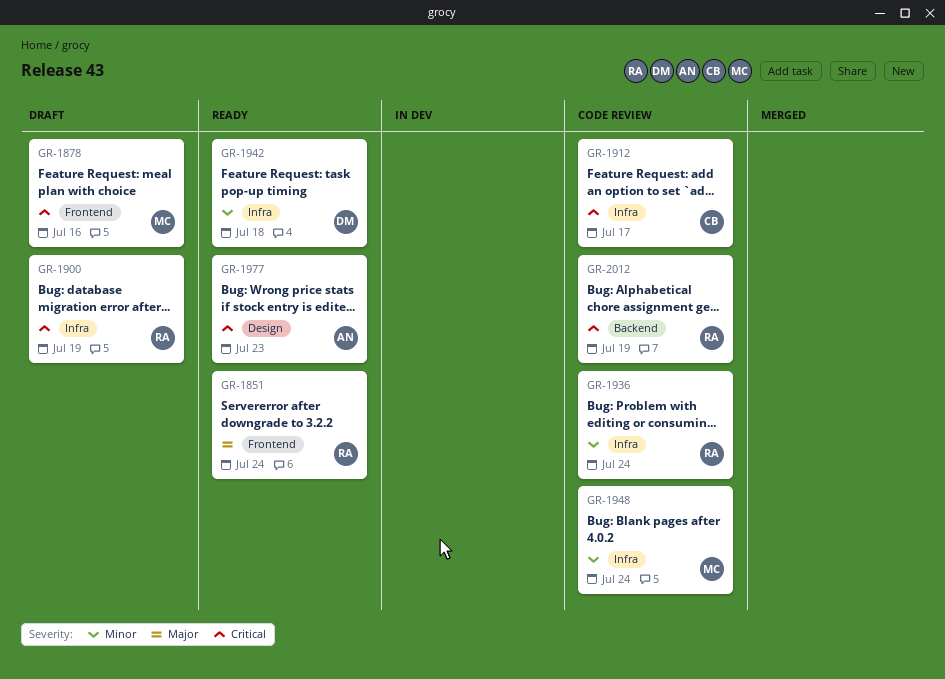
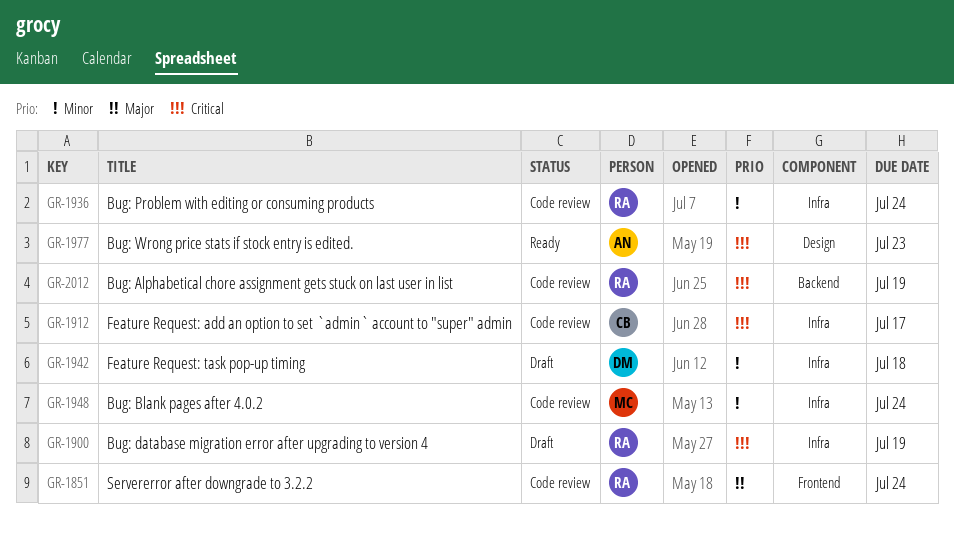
GR-1851, status: Ready -> Code review
GR-1878: present -> none
GR-1942, status: Ready -> Draft

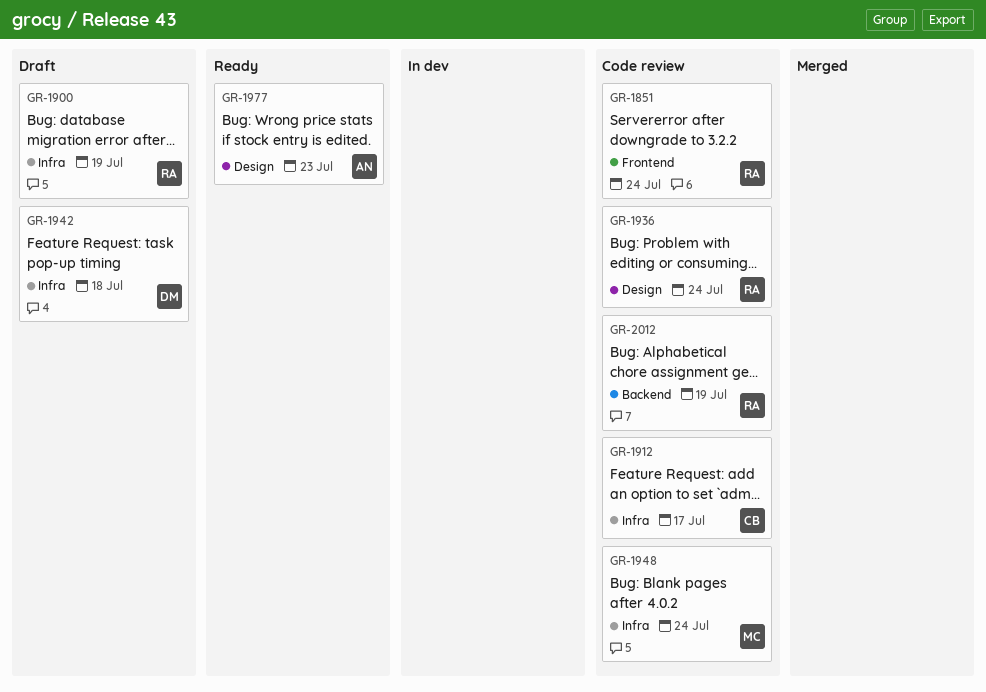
GR-1936, label: Infra -> Design

